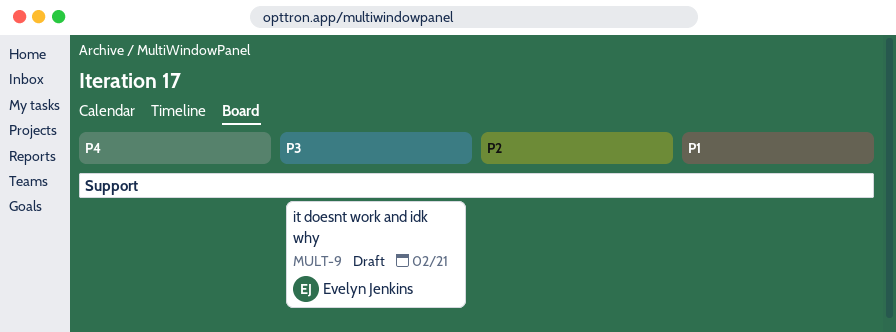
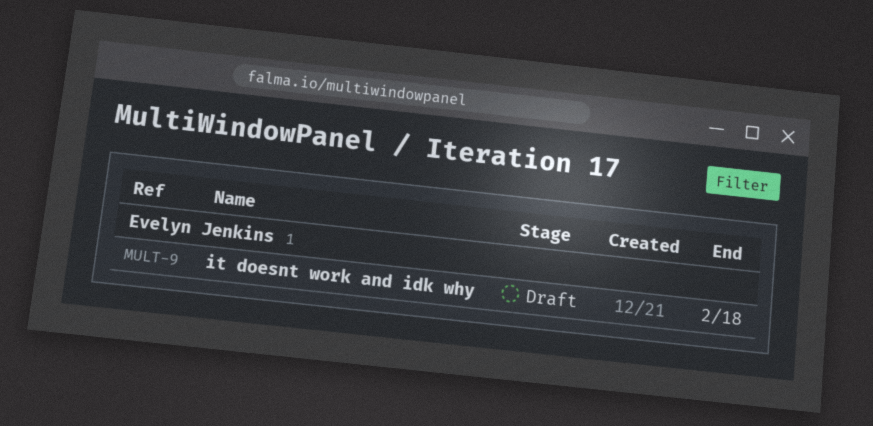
MULT-9, due: Feb 21 -> Feb 18

